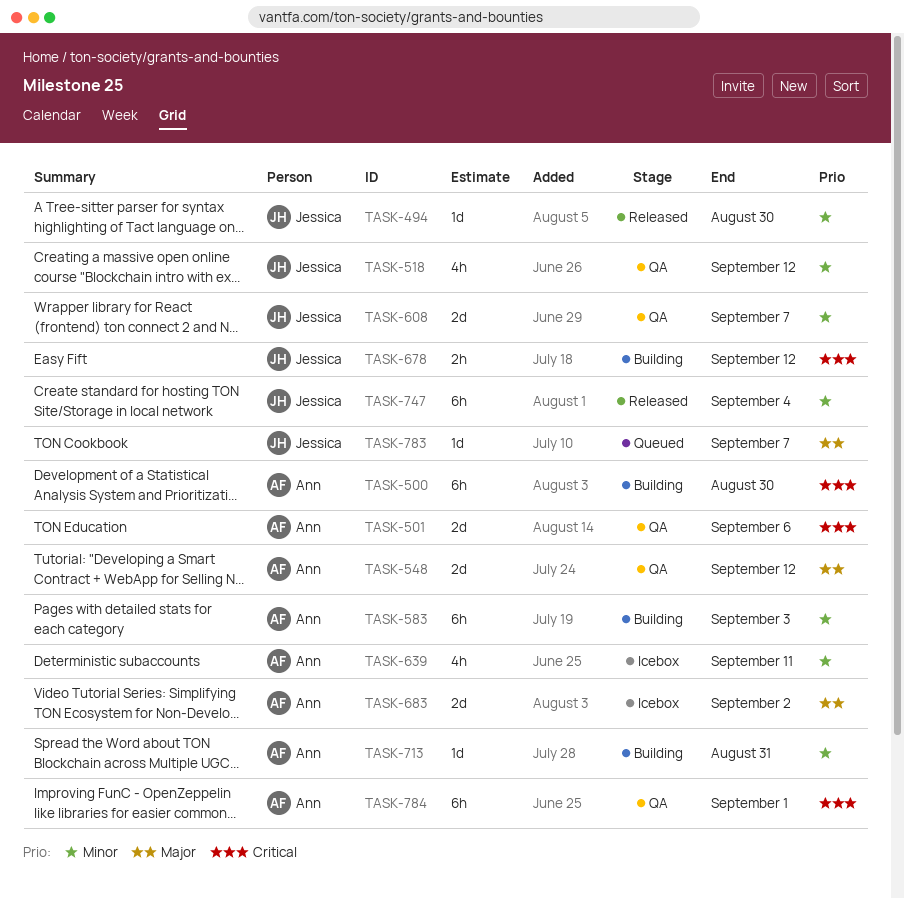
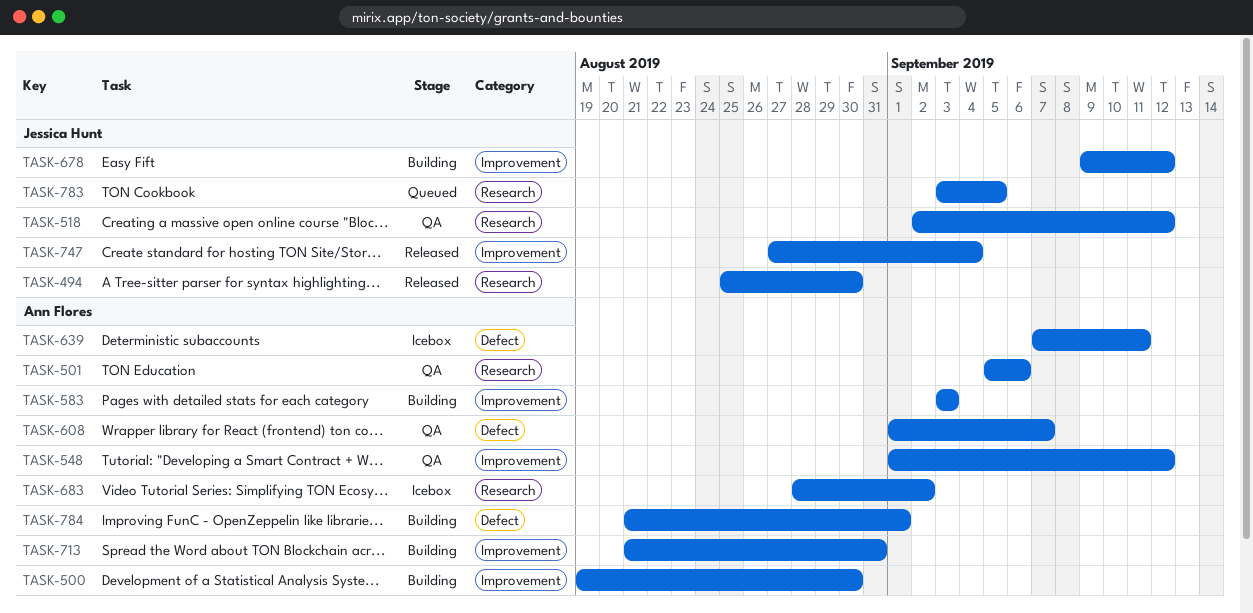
TASK-608, owner: Jessica Hunt -> Ann Flores
TASK-783, due: Sep 7 -> Sep 5
TASK-784, status: QA -> Building

